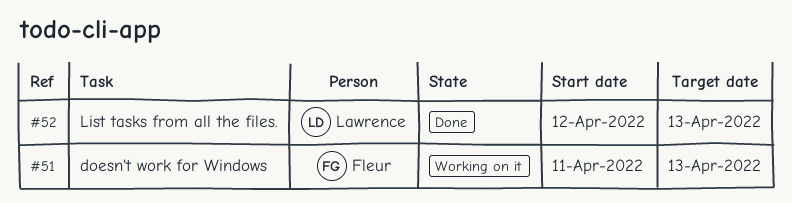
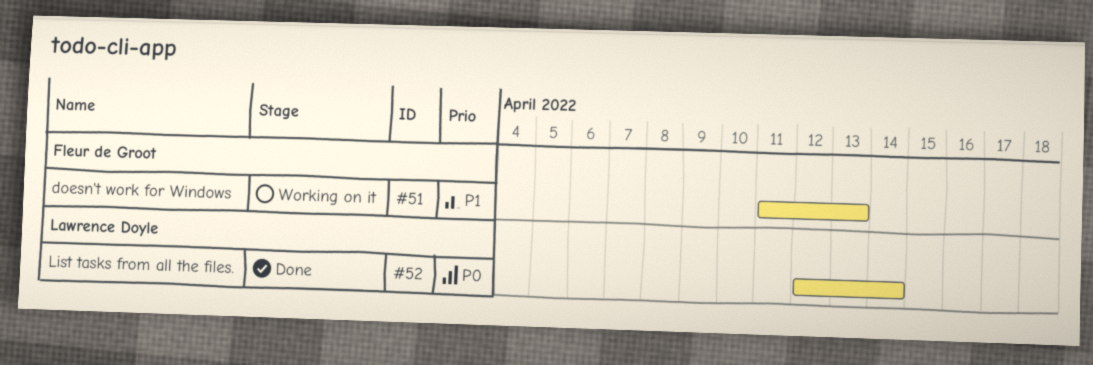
#52, due: Apr 13 -> Apr 14

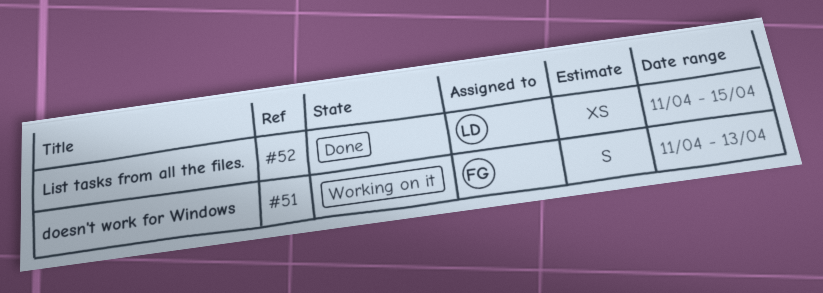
#52, start: Apr 12 -> Apr 11
#52, due: Apr 14 -> Apr 15

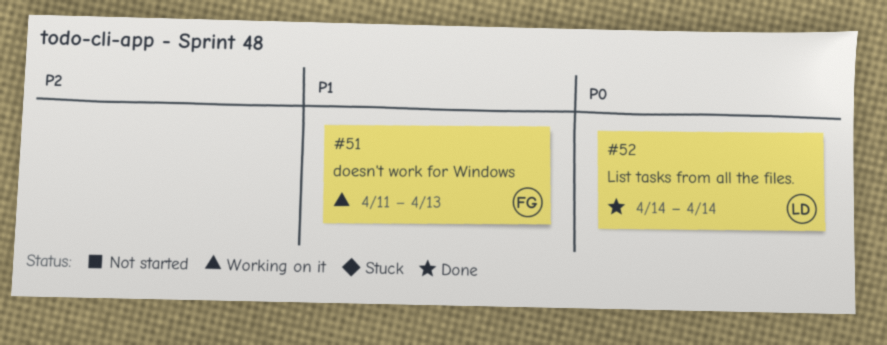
#52, start: Apr 11 -> Apr 14
#52, due: Apr 15 -> Apr 14

